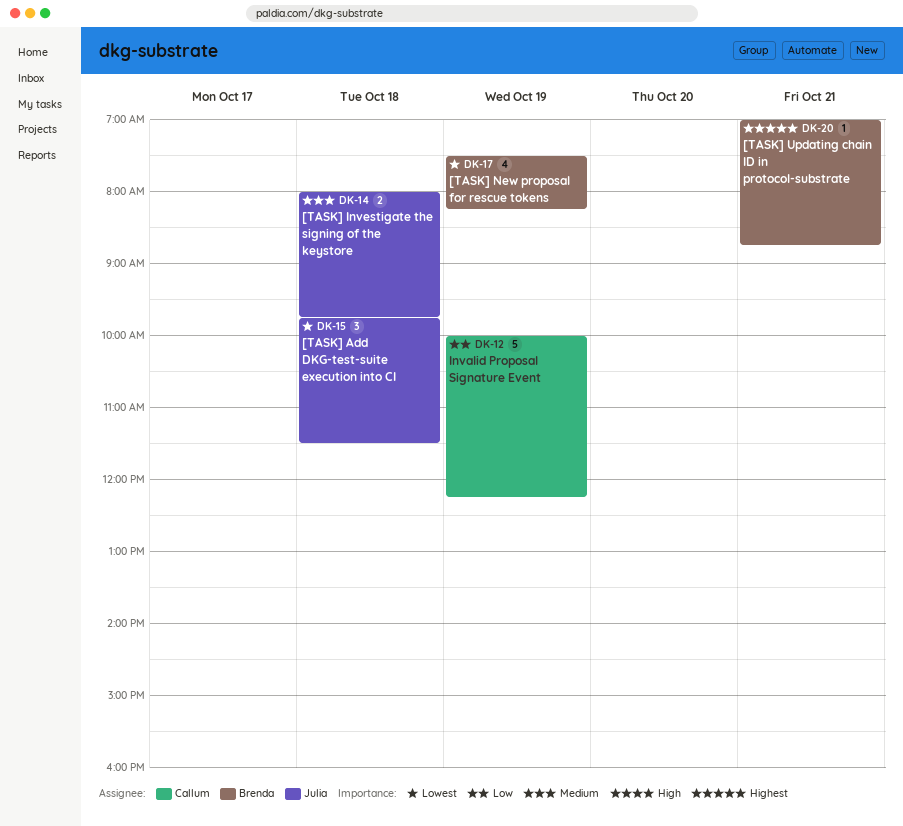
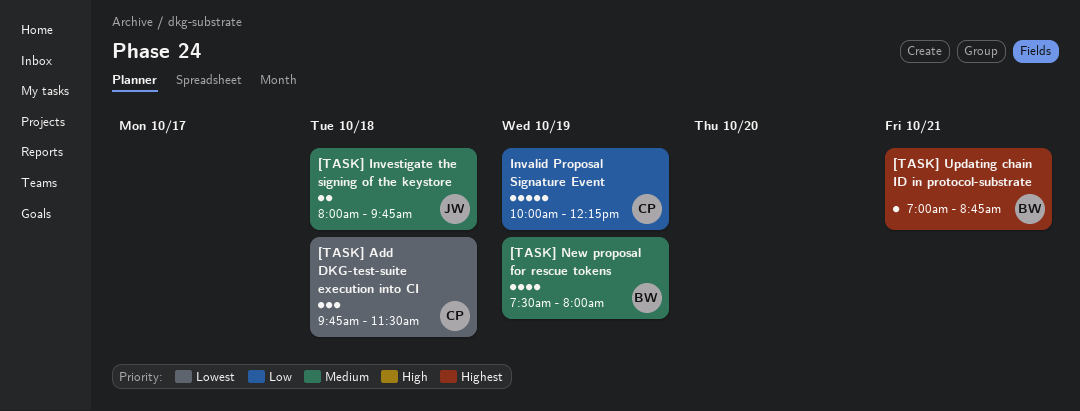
[TASK] Add DKG-test-suite execution into CI, owner: Julia -> Callum
[TASK] New proposal for rescue tokens, priority: Lowest -> Medium
[TASK] New proposal for rescue tokens, ends: 08:15 -> 08:00

